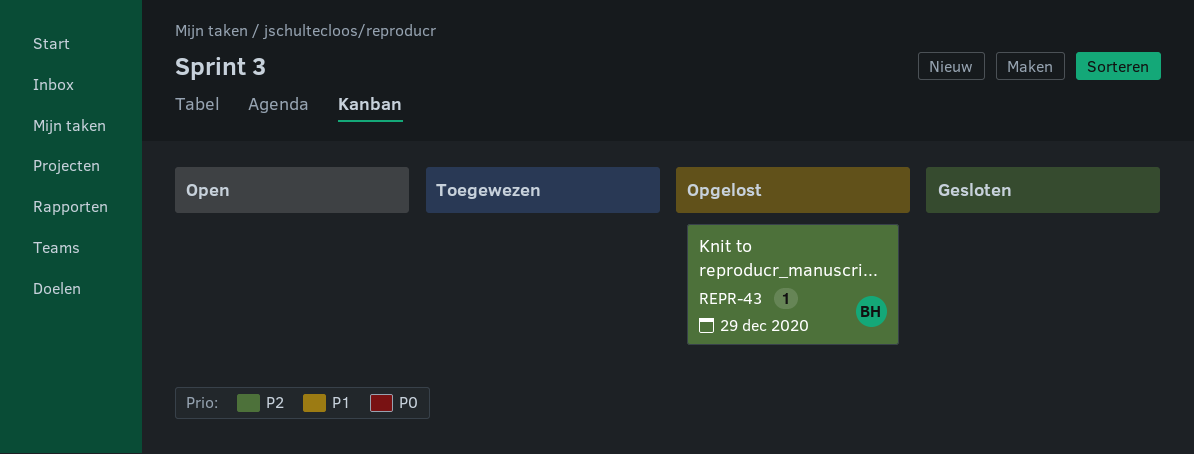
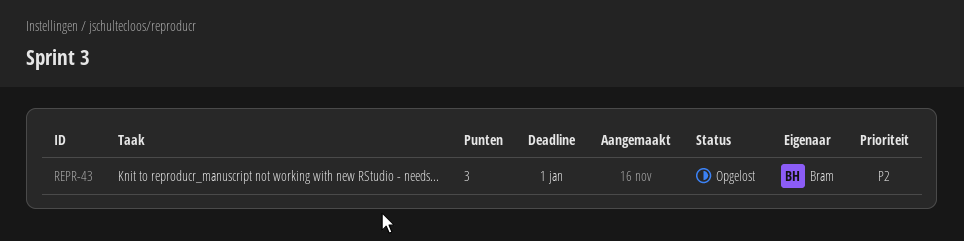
REPR-43, estimate: 1 -> 3
REPR-43, due: Dec 29 -> Jan 1

